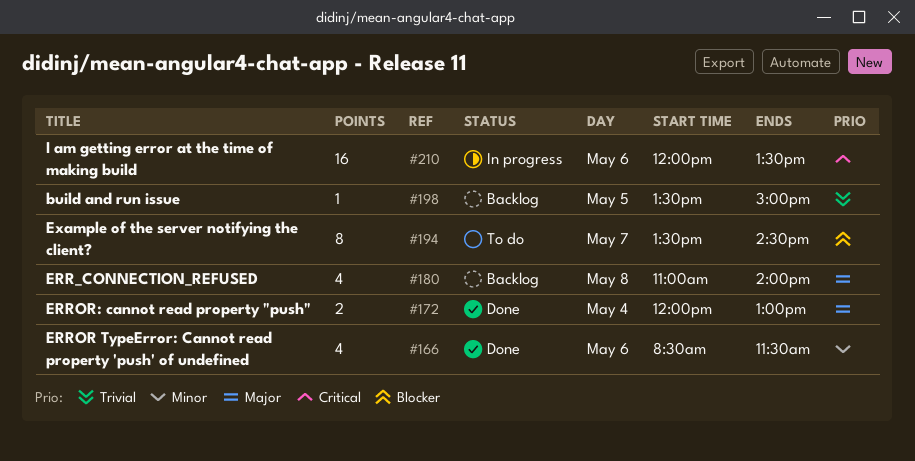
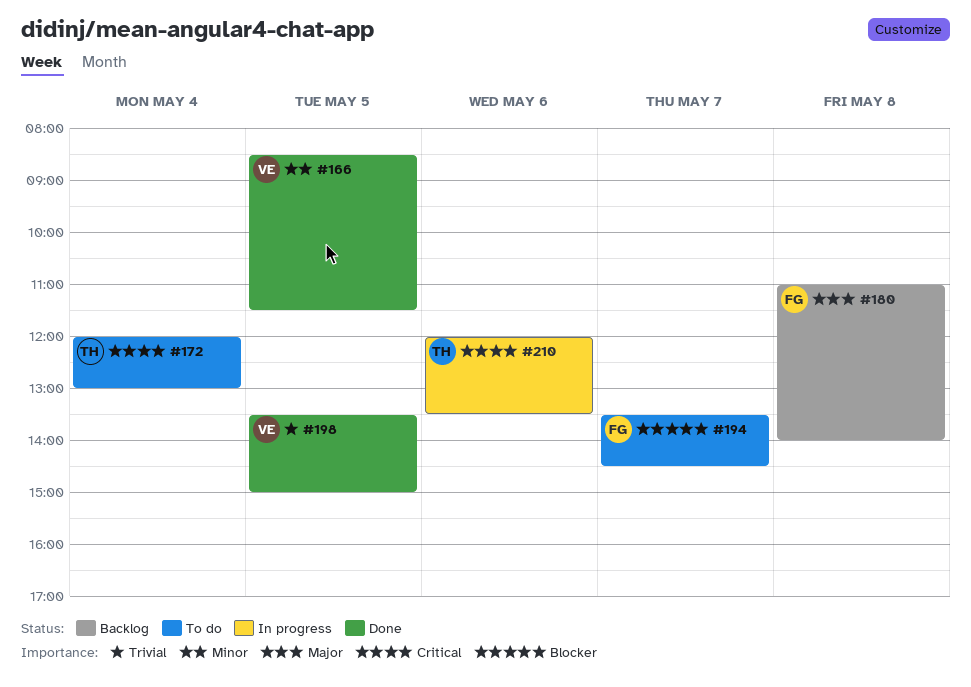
#166, day: May 6 -> May 5
#172, status: Done -> To do
#172, priority: Major -> Critical
#198, status: Backlog -> Done

